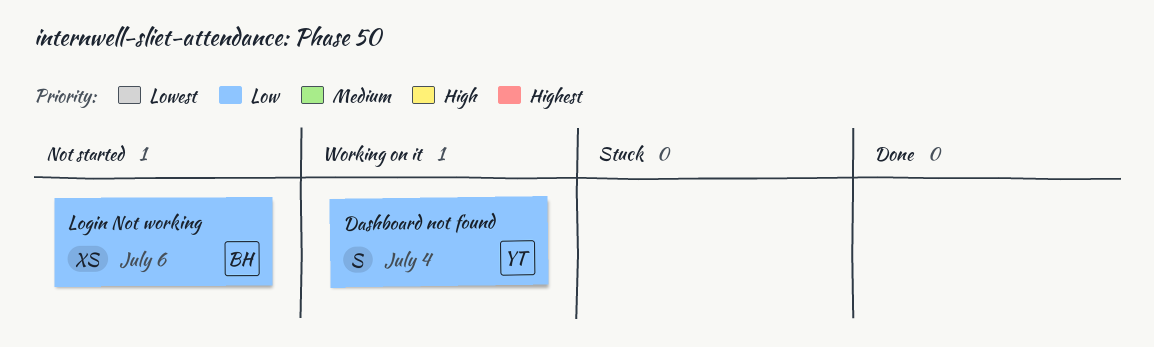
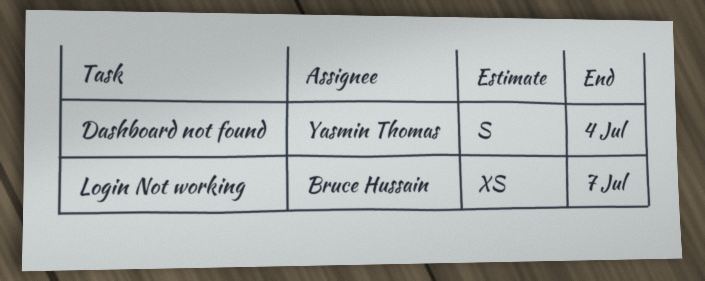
Login Not working, due: Jul 6 -> Jul 7

